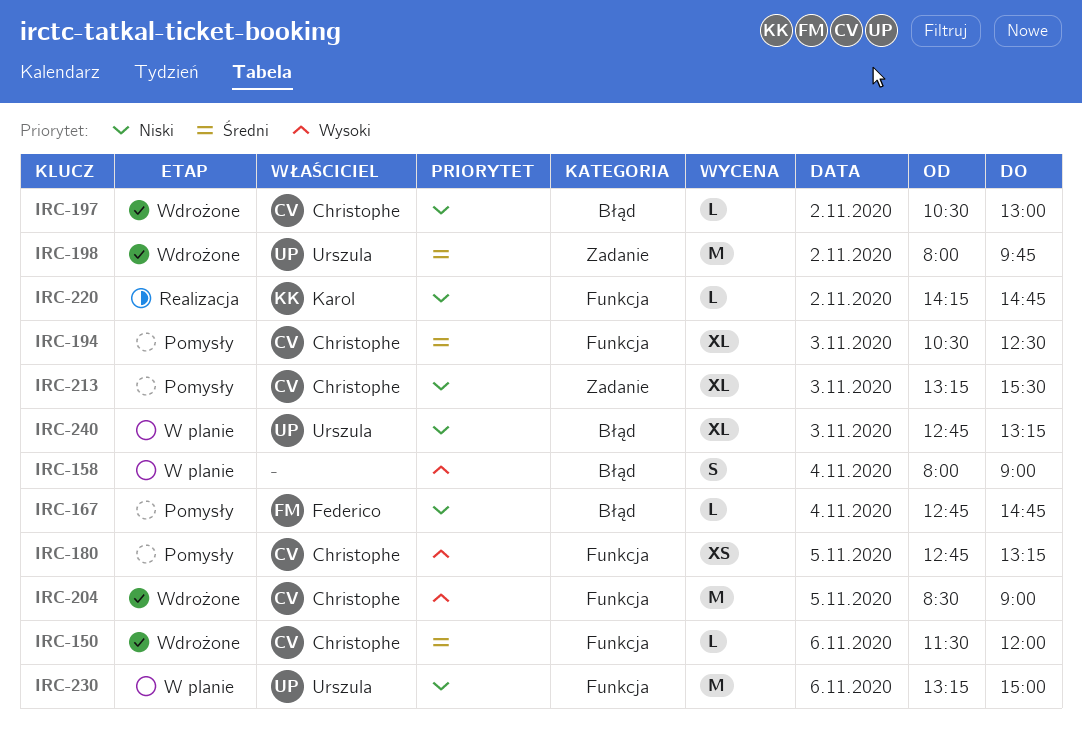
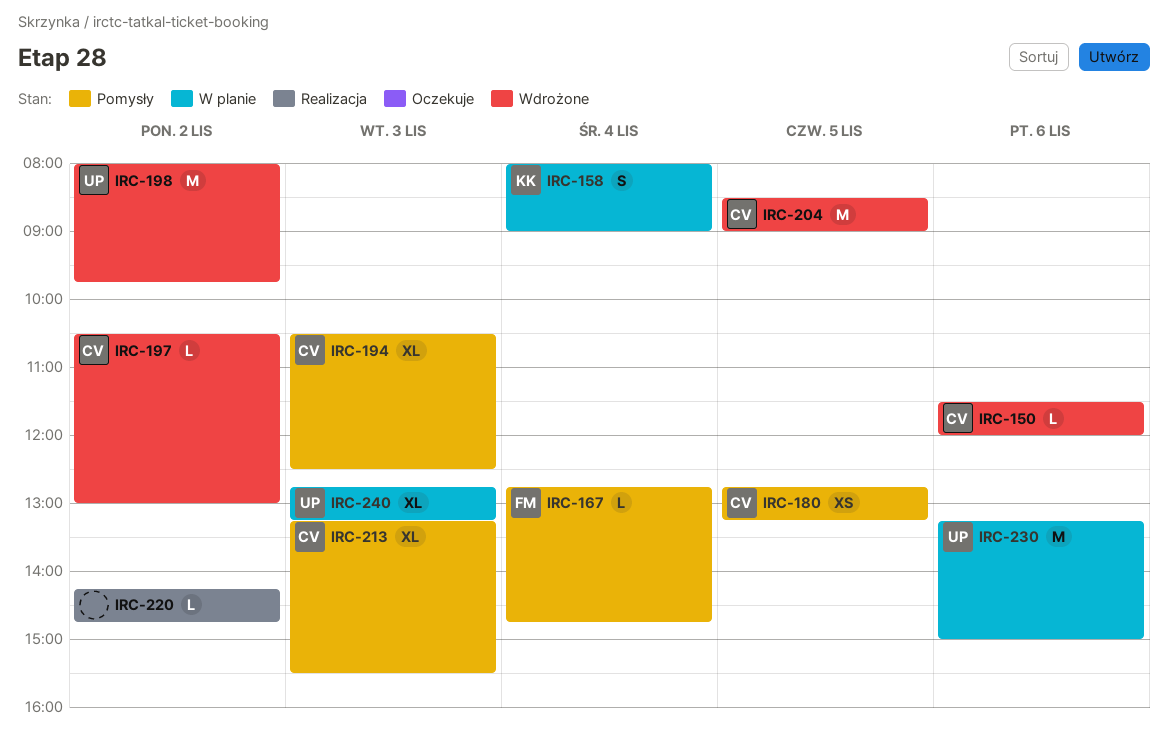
IRC-158, owner: none -> Karol
IRC-220, owner: Karol -> none

